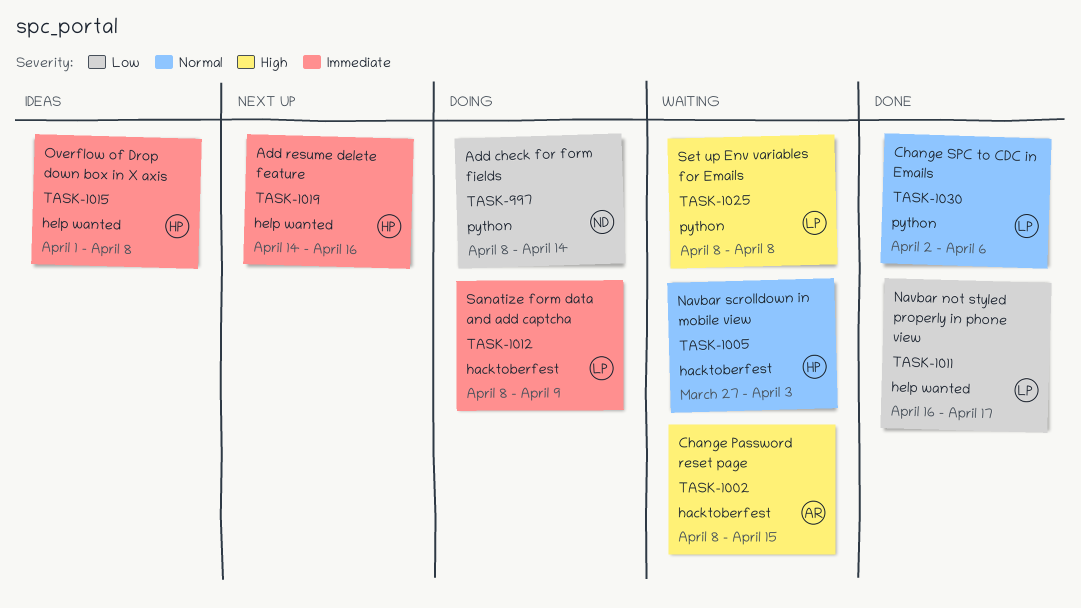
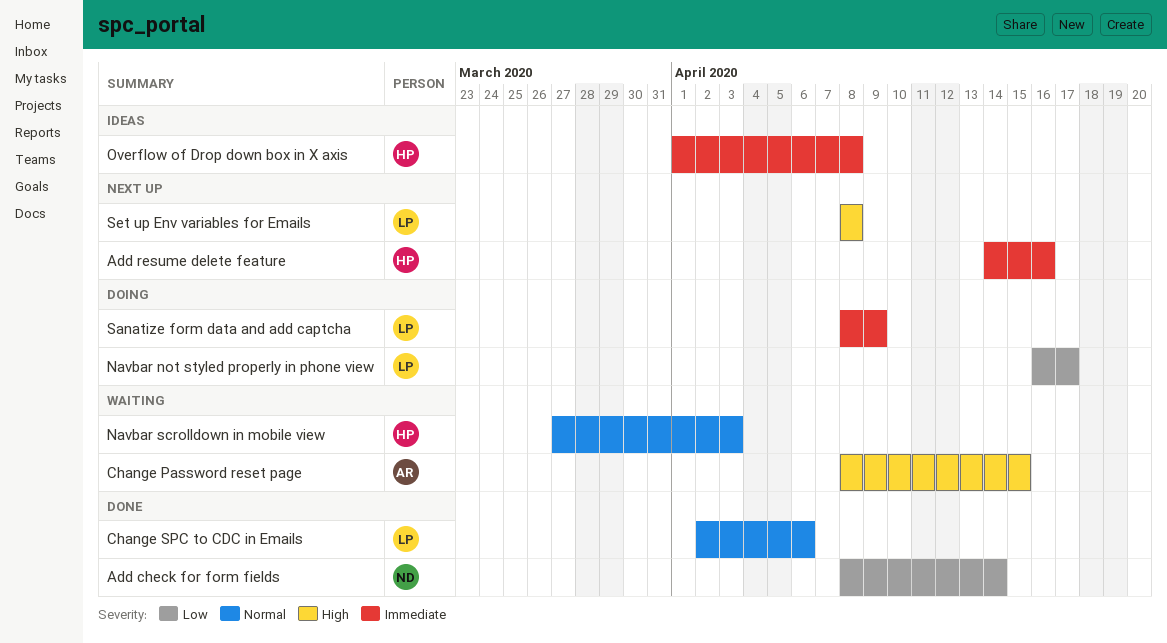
Add check for form fields, status: Doing -> Done
Navbar not styled properly in phone view, status: Done -> Doing
Set up Env variables for Emails, status: Waiting -> Next up

